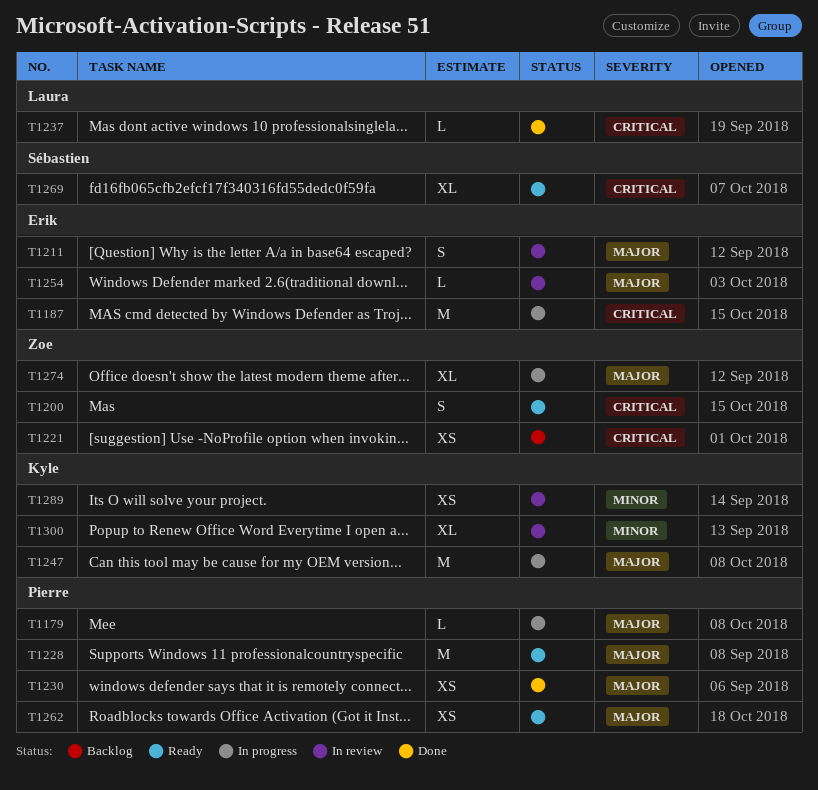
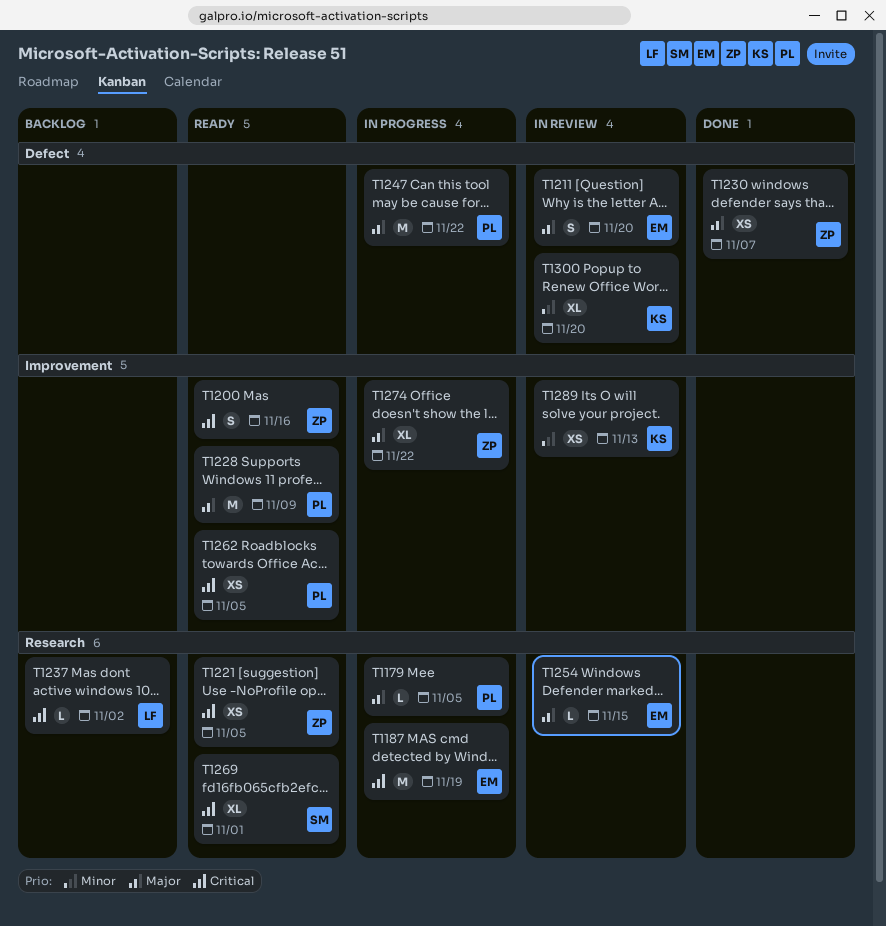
T1221, status: Backlog -> Ready
T1230, owner: Pierre -> Zoe
T1237, status: Done -> Backlog
T1247, owner: Kyle -> Pierre
T1262, priority: Major -> Critical

